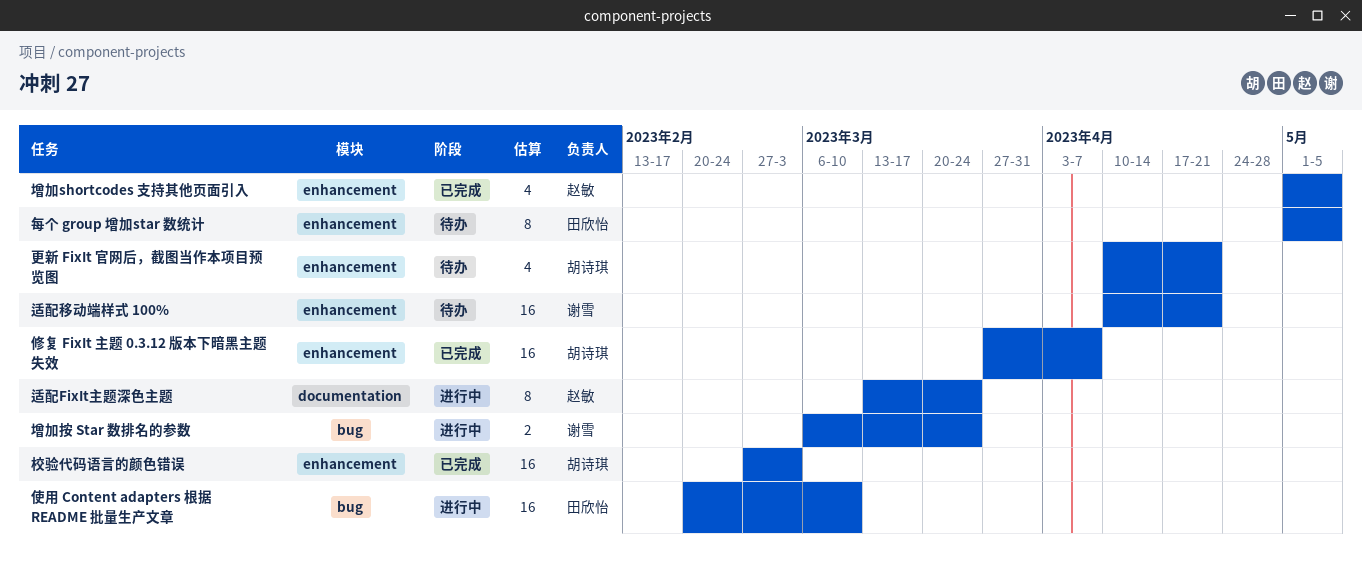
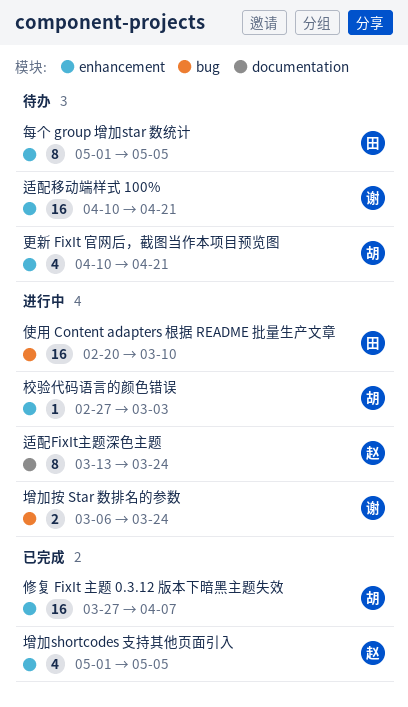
校验代码语言的颜色错误, status: 已完成 -> 进行中
校验代码语言的颜色错误, estimate: 16 -> 1

